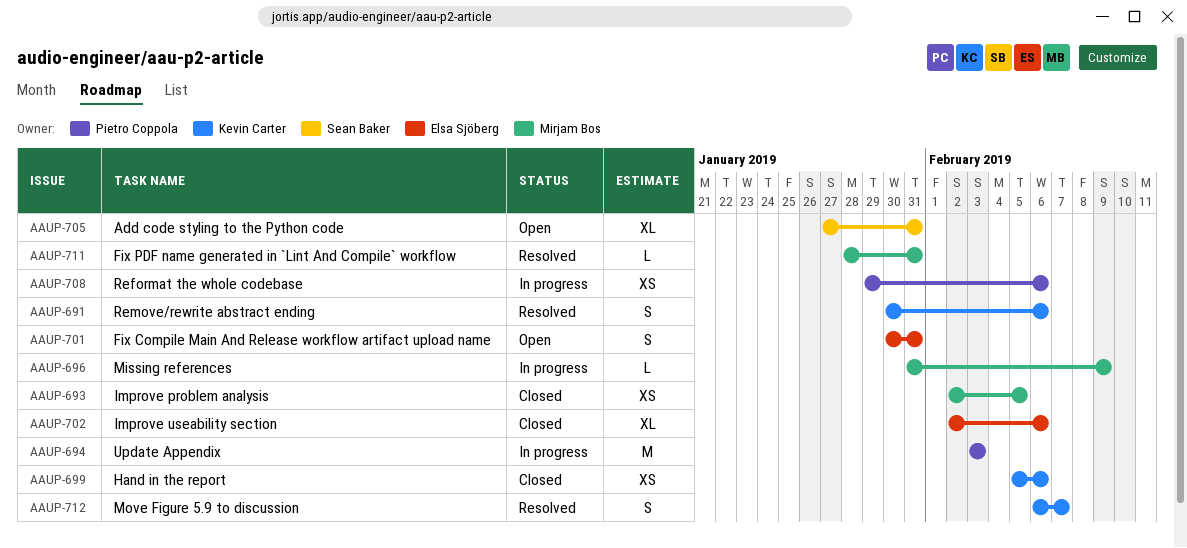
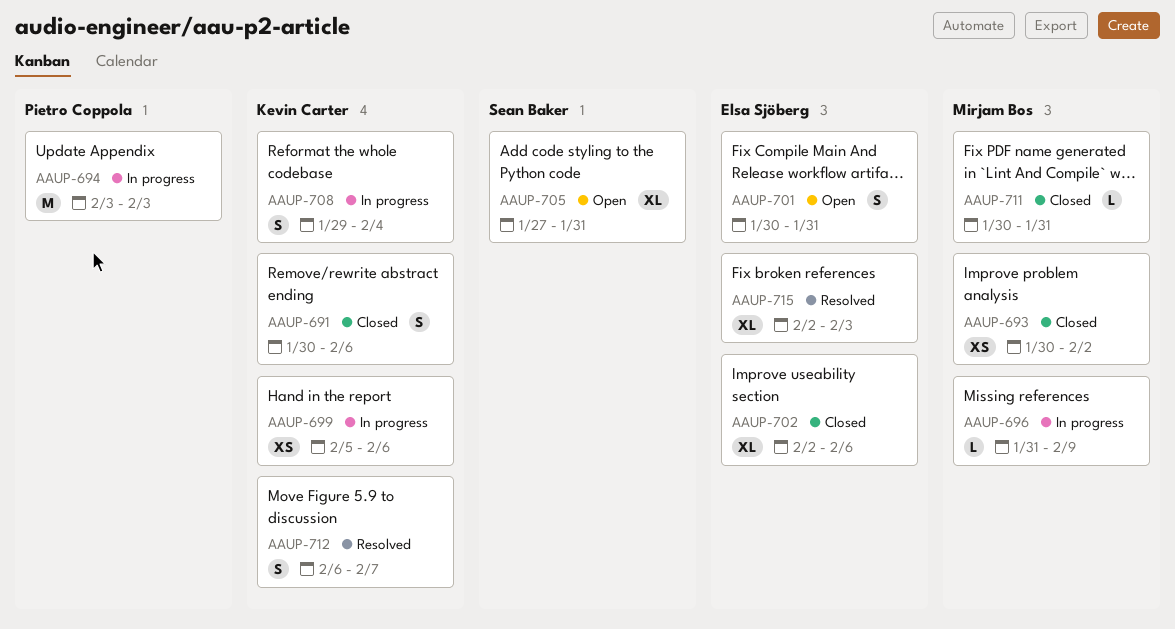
AAUP-691, status: Resolved -> Closed
AAUP-693, start: Feb 2 -> Jan 30
AAUP-693, due: Feb 5 -> Feb 2
AAUP-699, status: Closed -> In progress
AAUP-708, owner: Pietro Coppola -> Kevin Carter
AAUP-708, estimate: XS -> S
AAUP-708, due: Feb 6 -> Feb 4
AAUP-711, status: Resolved -> Closed
AAUP-711, start: Jan 28 -> Jan 30
AAUP-715: none -> present

